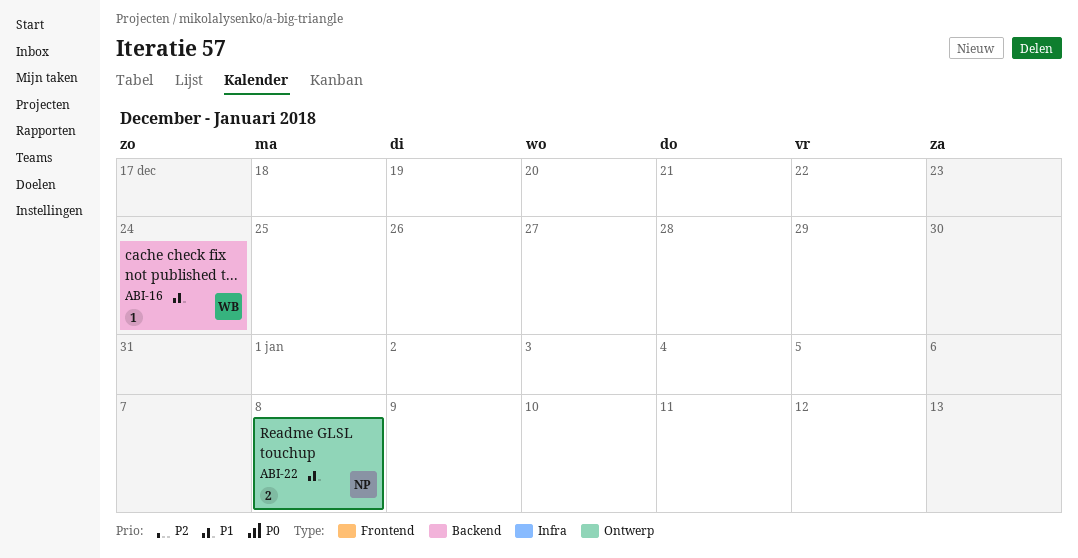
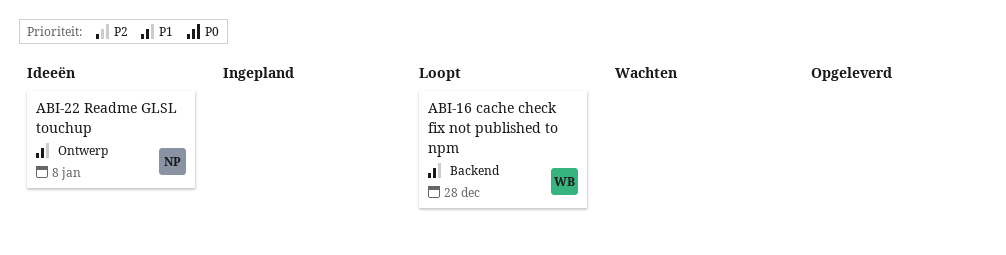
ABI-16, due: Dec 24 -> Dec 28

